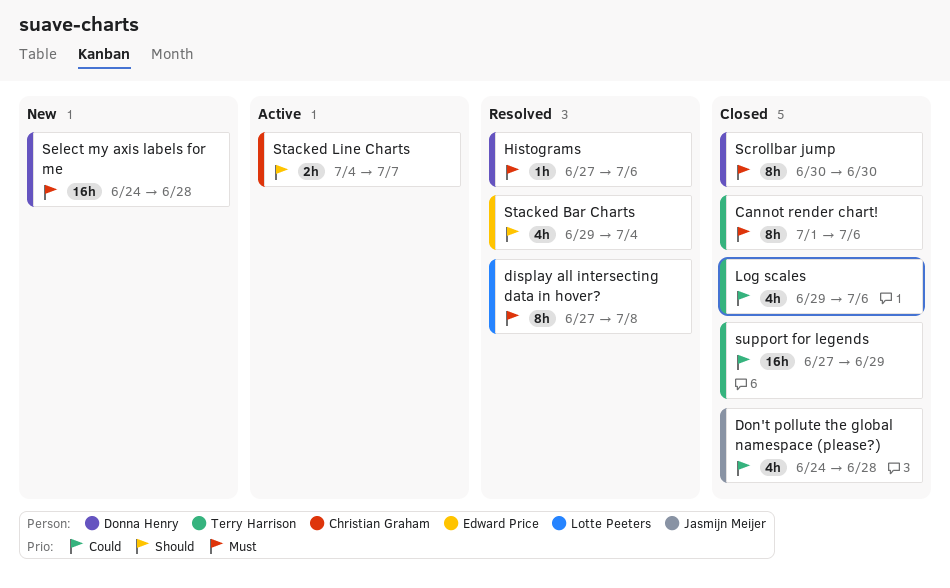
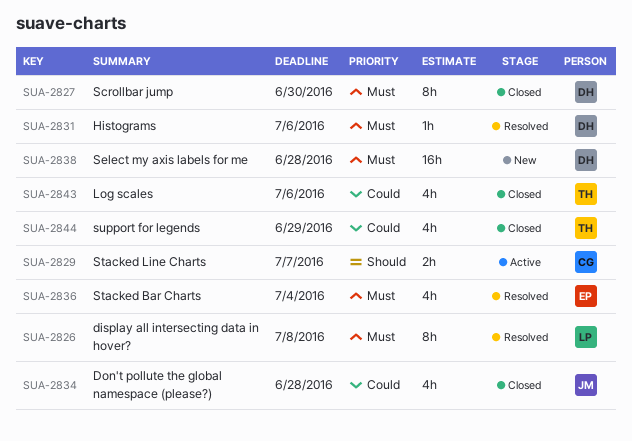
Cannot render chart!: present -> none
Stacked Bar Charts, priority: Should -> Must
support for legends, estimate: 16h -> 4h

